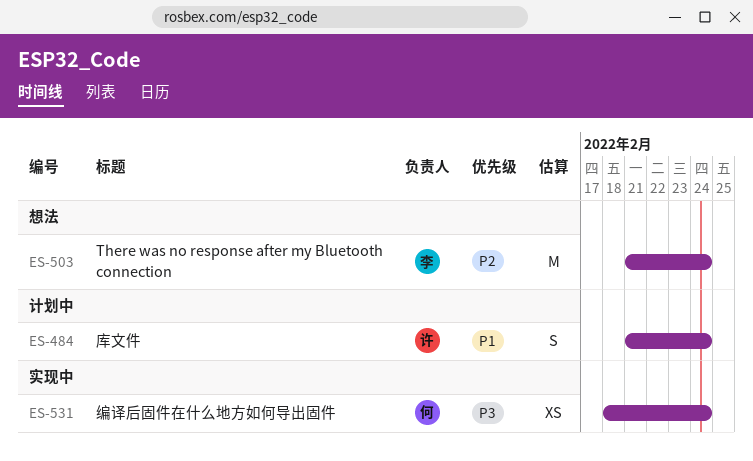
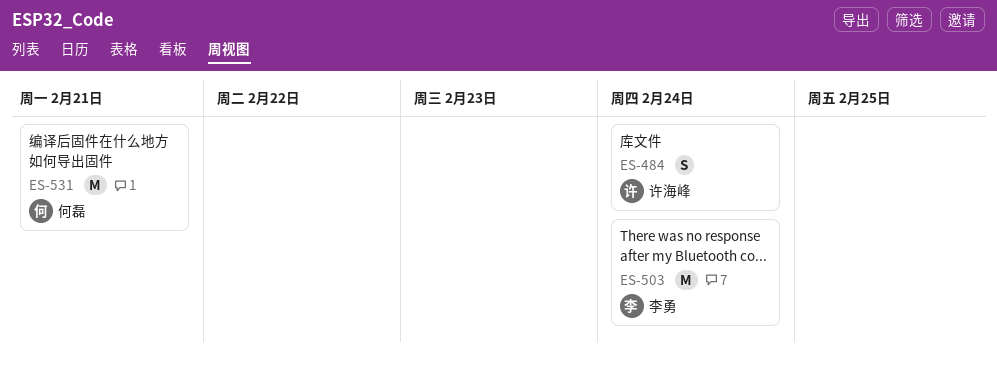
ES-531, estimate: XS -> M
ES-531, due: Feb 24 -> Feb 21

